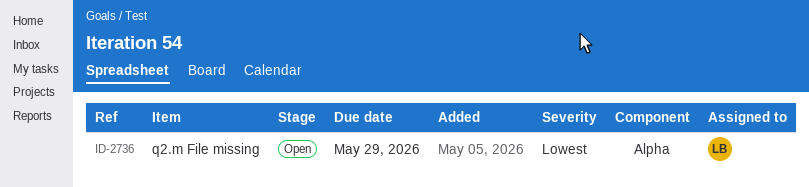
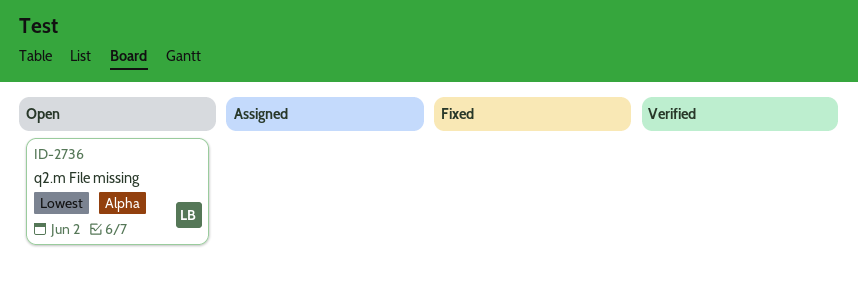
ID-2736, due: May 29 -> Jun 2

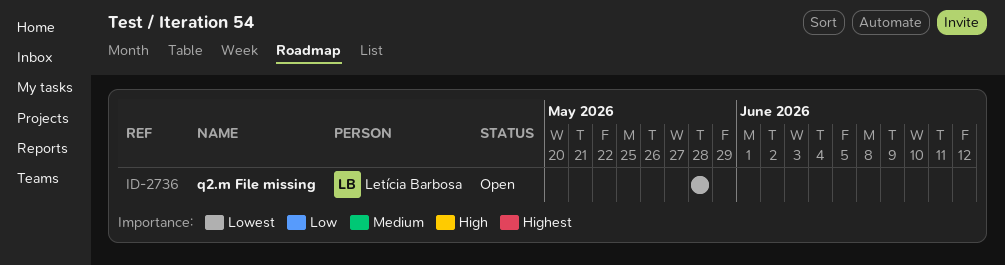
ID-2736, due: Jun 2 -> May 28

